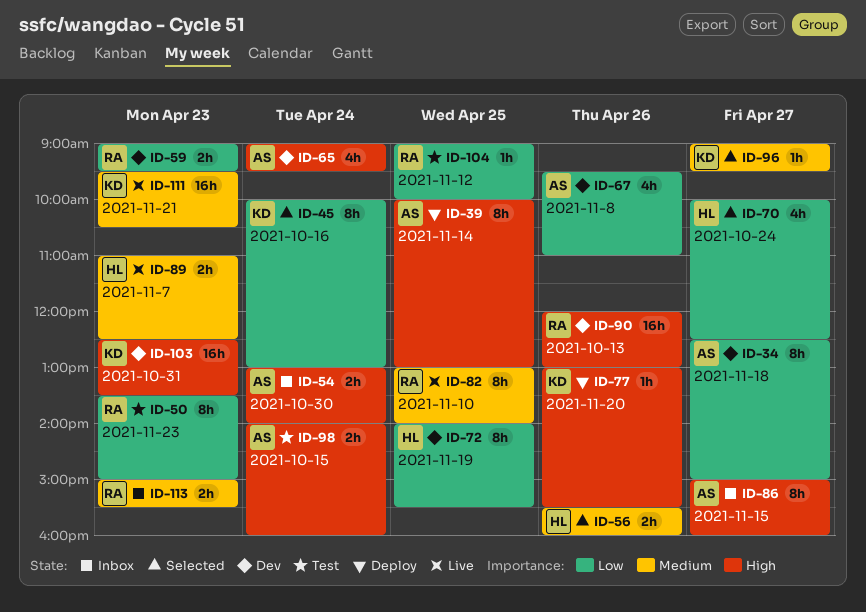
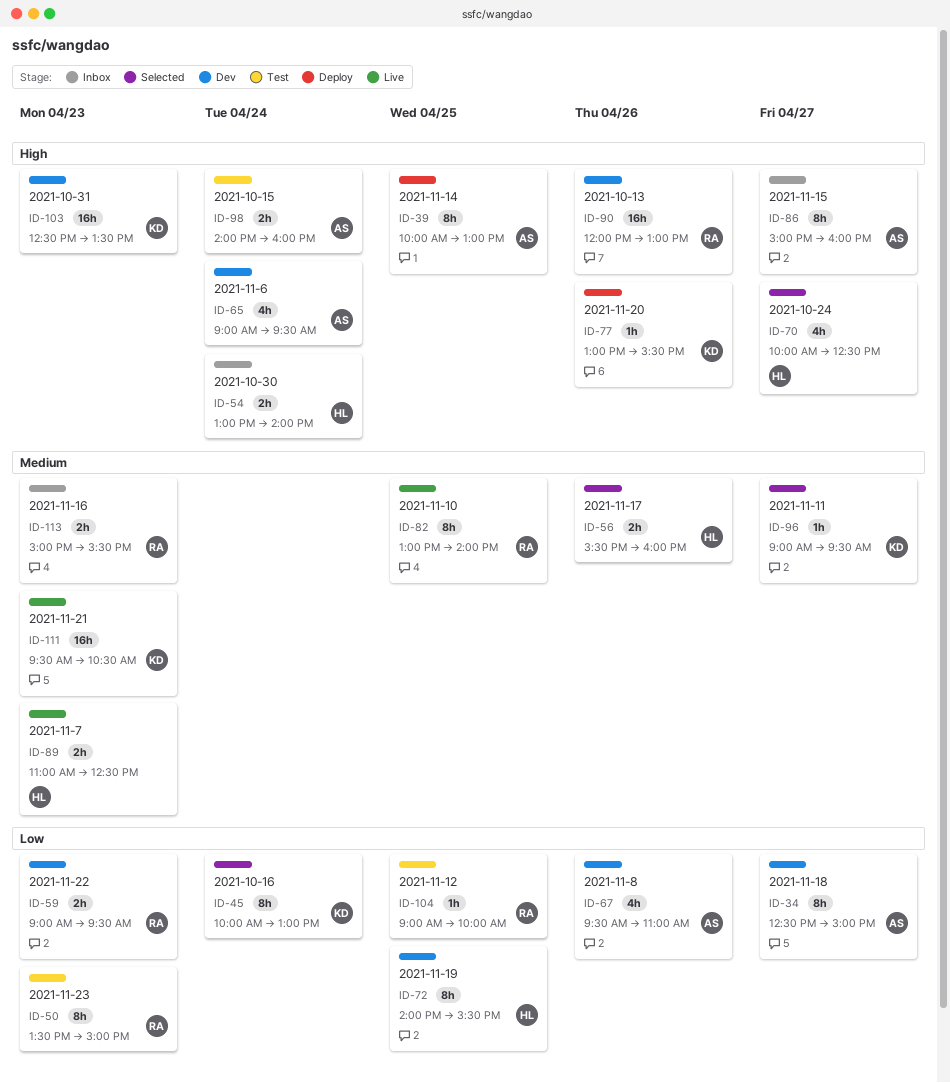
ID-54, owner: AS -> HL
ID-70, priority: Low -> High

